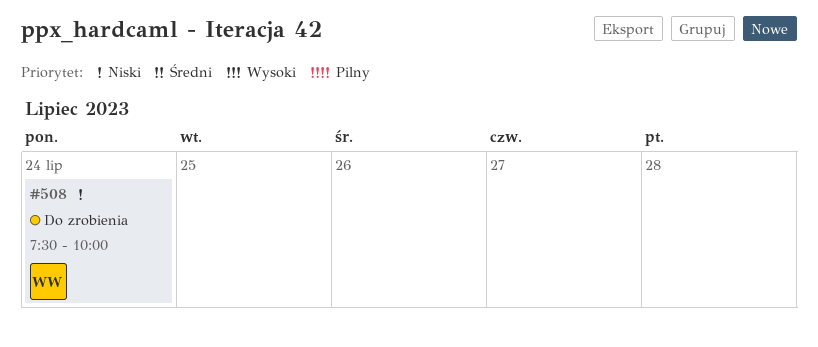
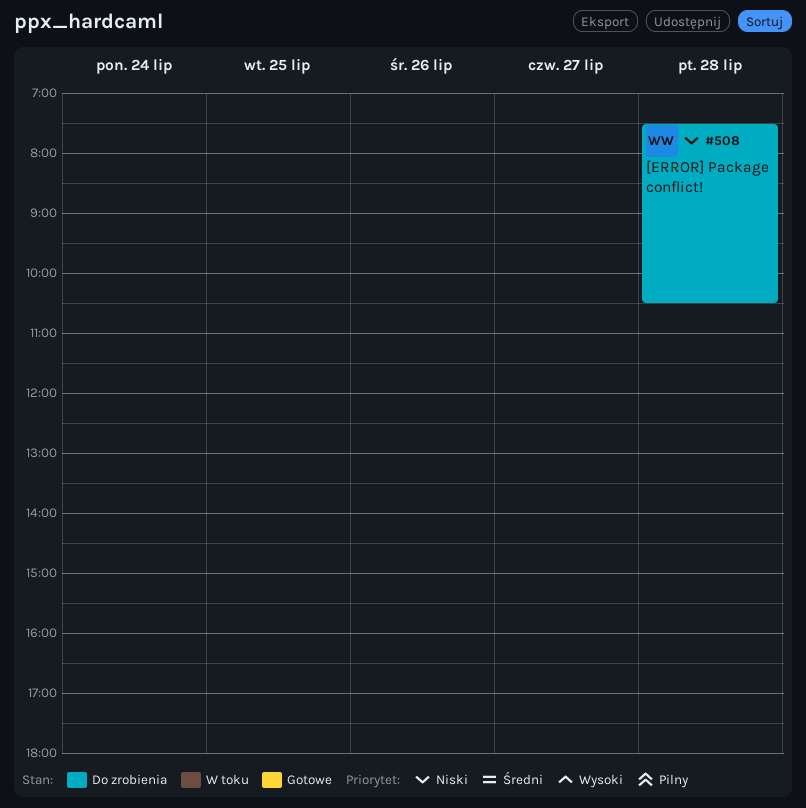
#508, day: Jul 24 -> Jul 28
#508, ends: 10:00 -> 10:30

